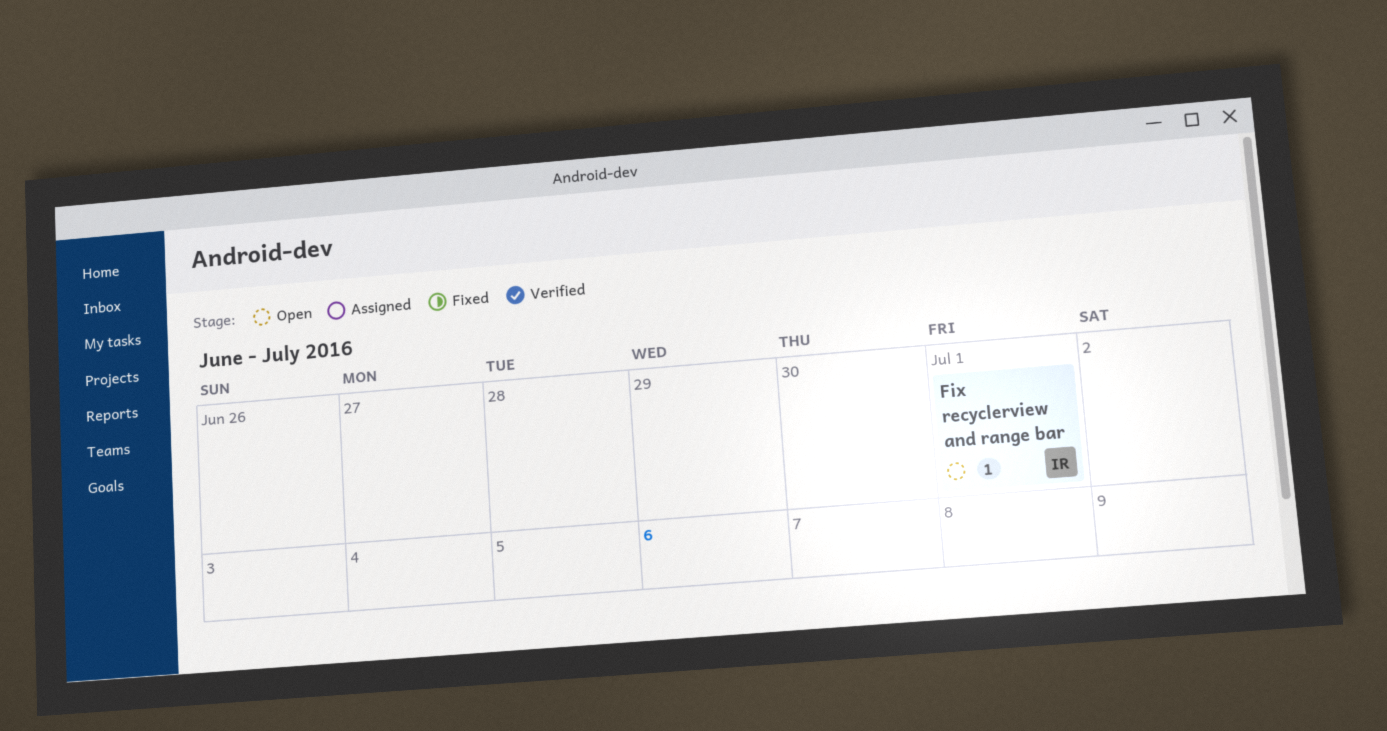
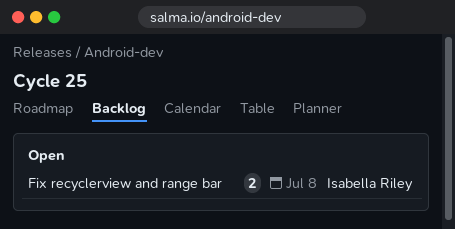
Fix recyclerview and range bar, estimate: 1 -> 2
Fix recyclerview and range bar, due: Jul 1 -> Jul 8

